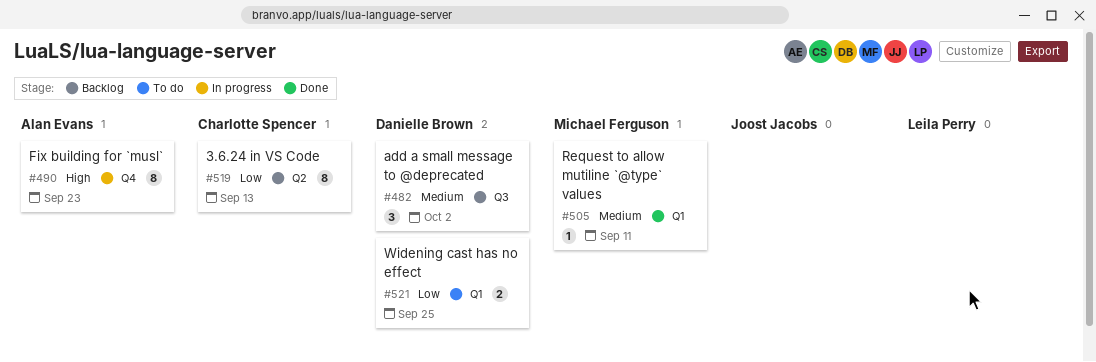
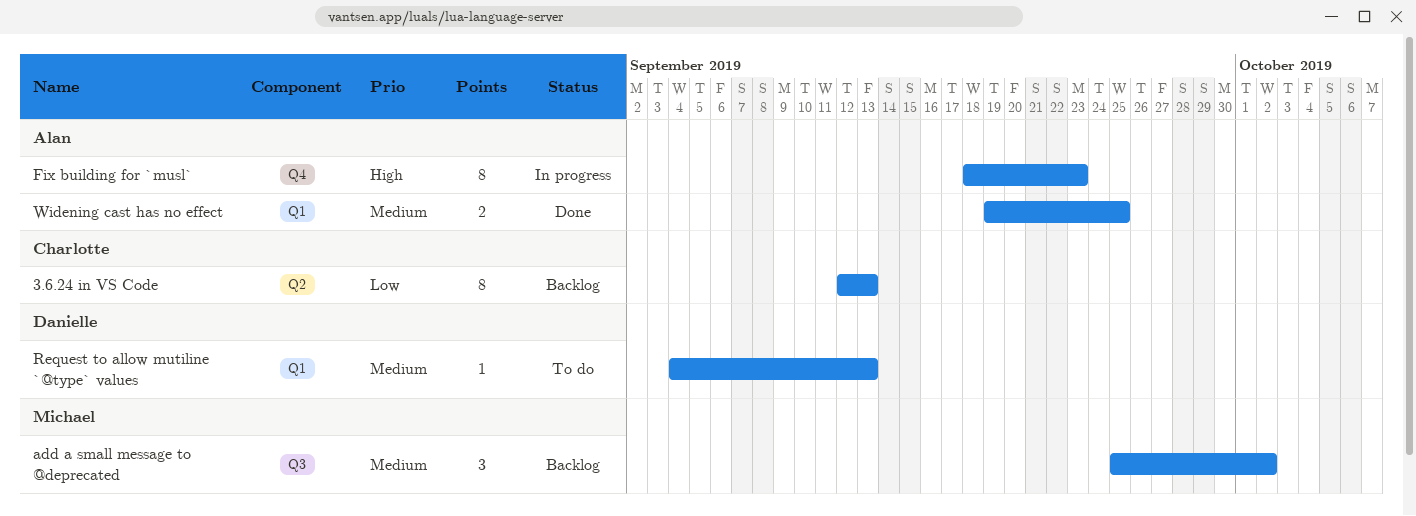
add a small message to @deprecated, owner: Danielle Brown -> Michael Ferguson
Request to allow mutiline `@type` values, status: Done -> To do
Request to allow mutiline `@type` values, owner: Michael Ferguson -> Danielle Brown
Request to allow mutiline `@type` values, due: Sep 11 -> Sep 13
Widening cast has no effect, status: To do -> Done
Widening cast has no effect, owner: Danielle Brown -> Alan Evans
Widening cast has no effect, priority: Low -> Medium

